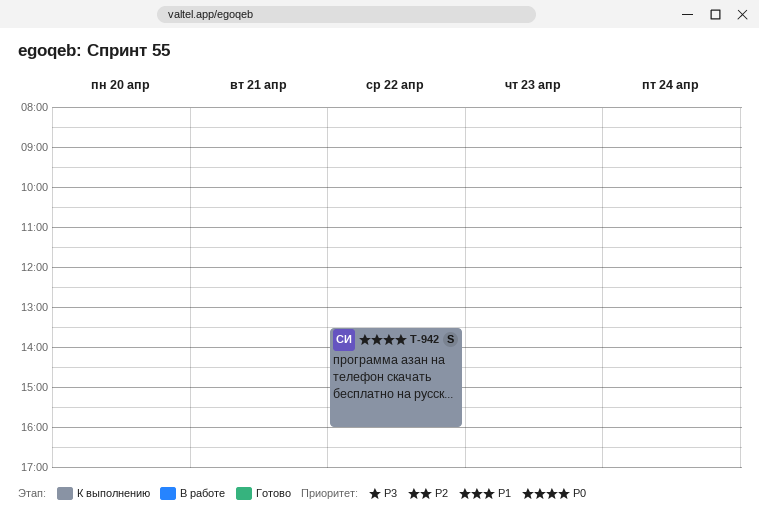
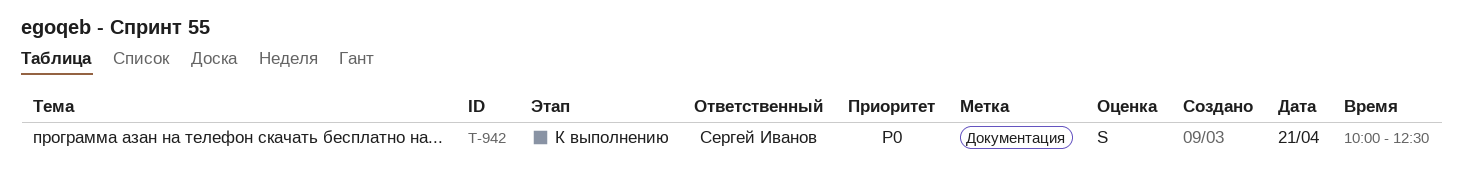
T-942, day: Apr 22 -> Apr 21
T-942, begins: 13:30 -> 10:00
T-942, ends: 16:00 -> 12:30

